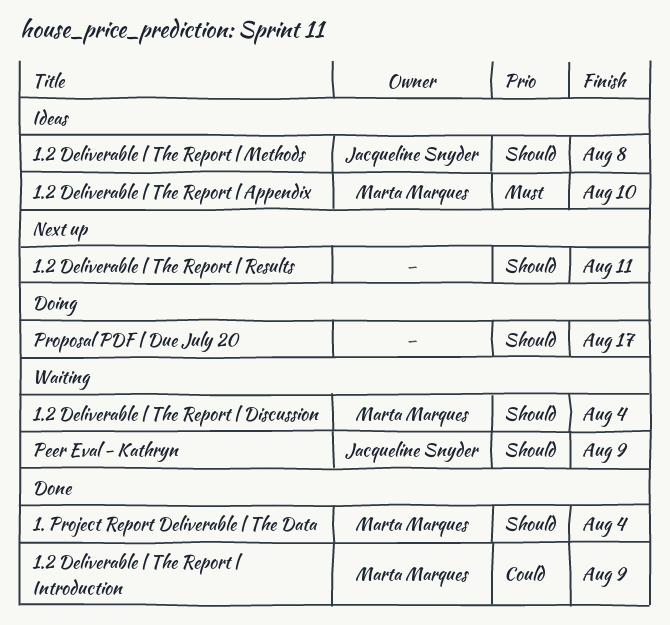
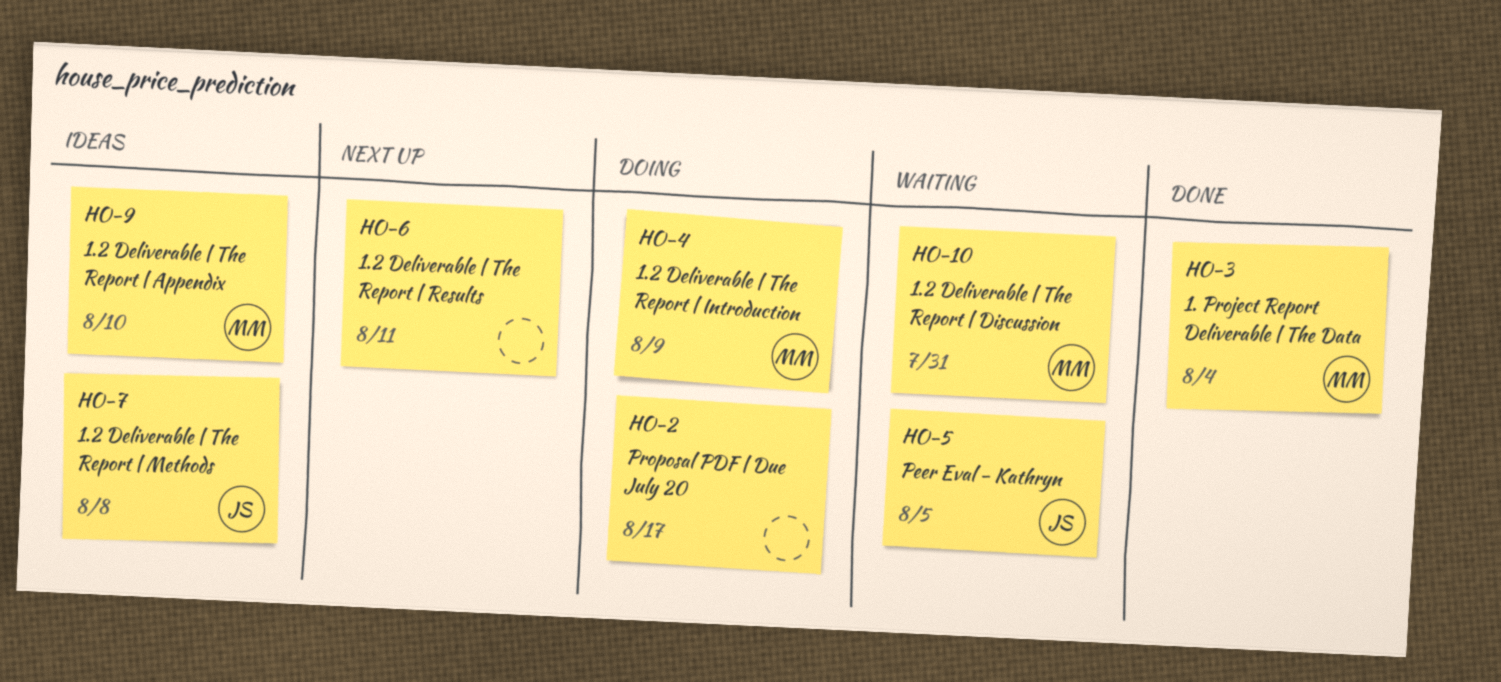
1.2 Deliverable | The Report | Discussion, due: Aug 4 -> Jul 31
1.2 Deliverable | The Report | Introduction, status: Done -> Doing
Peer Eval - Kathryn, due: Aug 9 -> Aug 5

